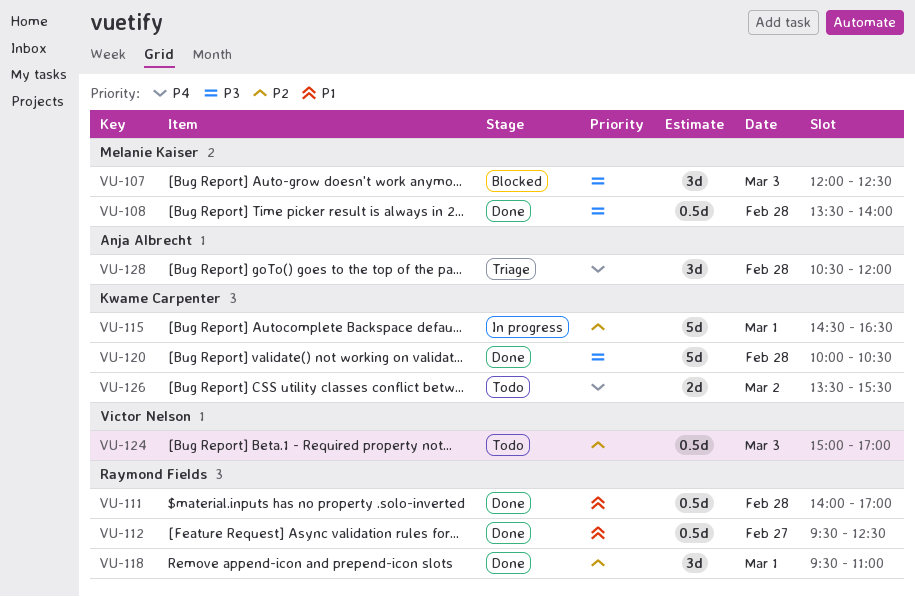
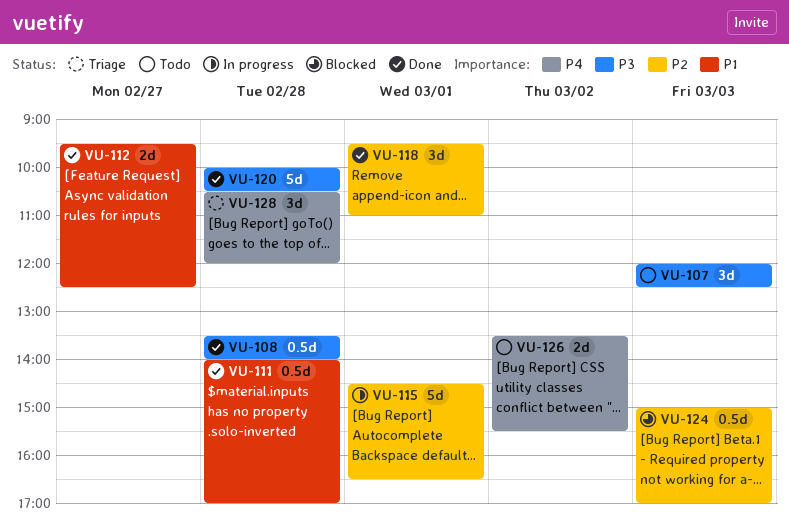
VU-107, status: Blocked -> Todo
VU-112, estimate: 0.5d -> 2d
VU-124, status: Todo -> Blocked

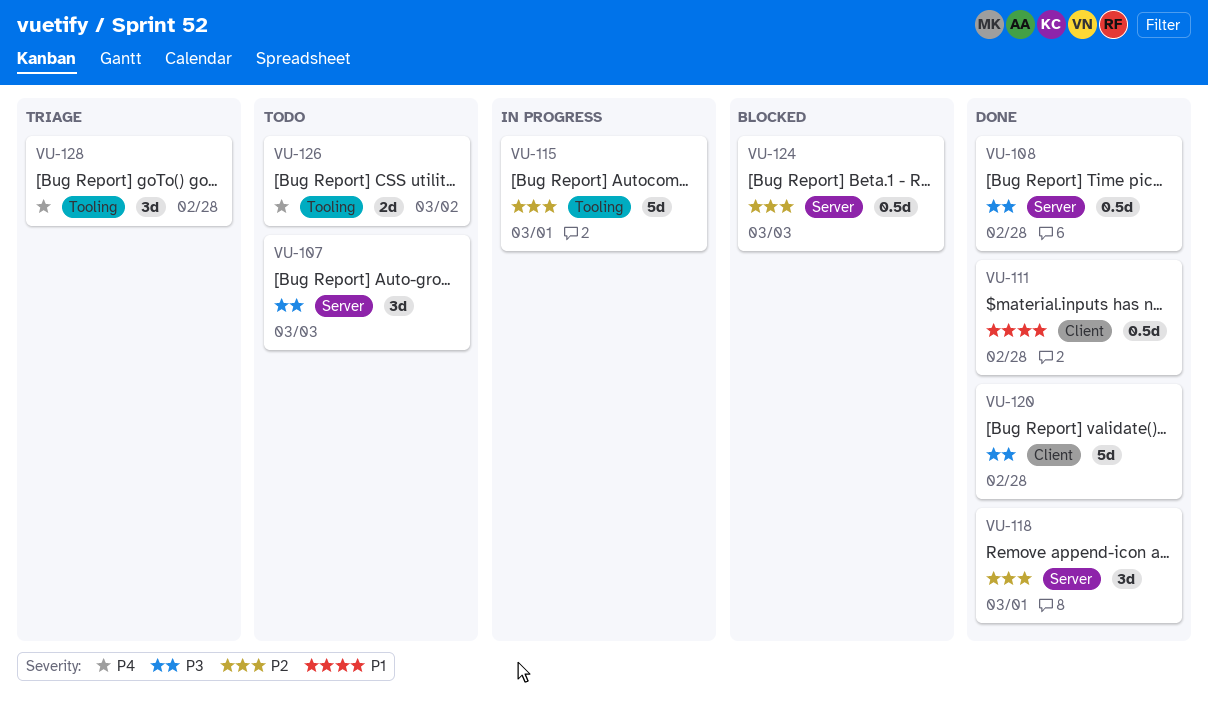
VU-112: present -> none

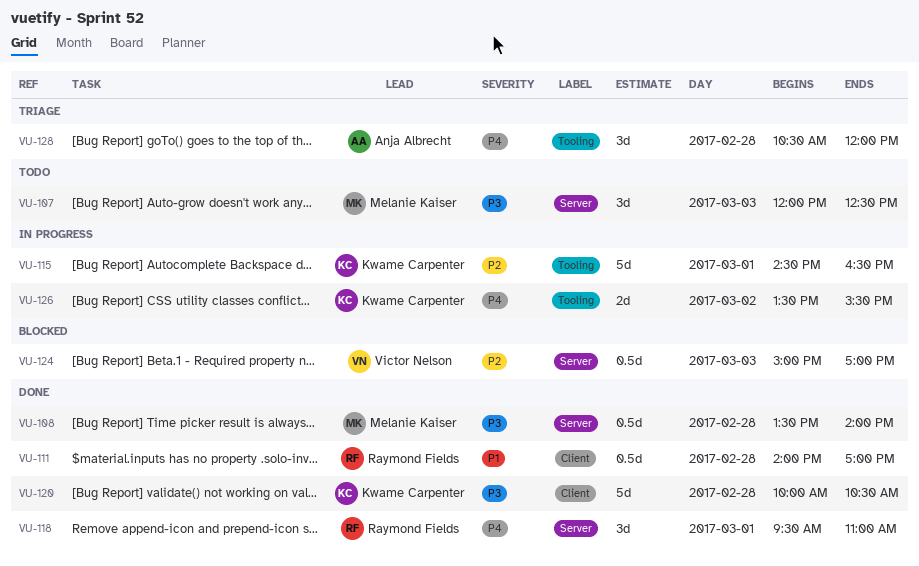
VU-118, priority: P2 -> P4
VU-126, status: Todo -> In progress

